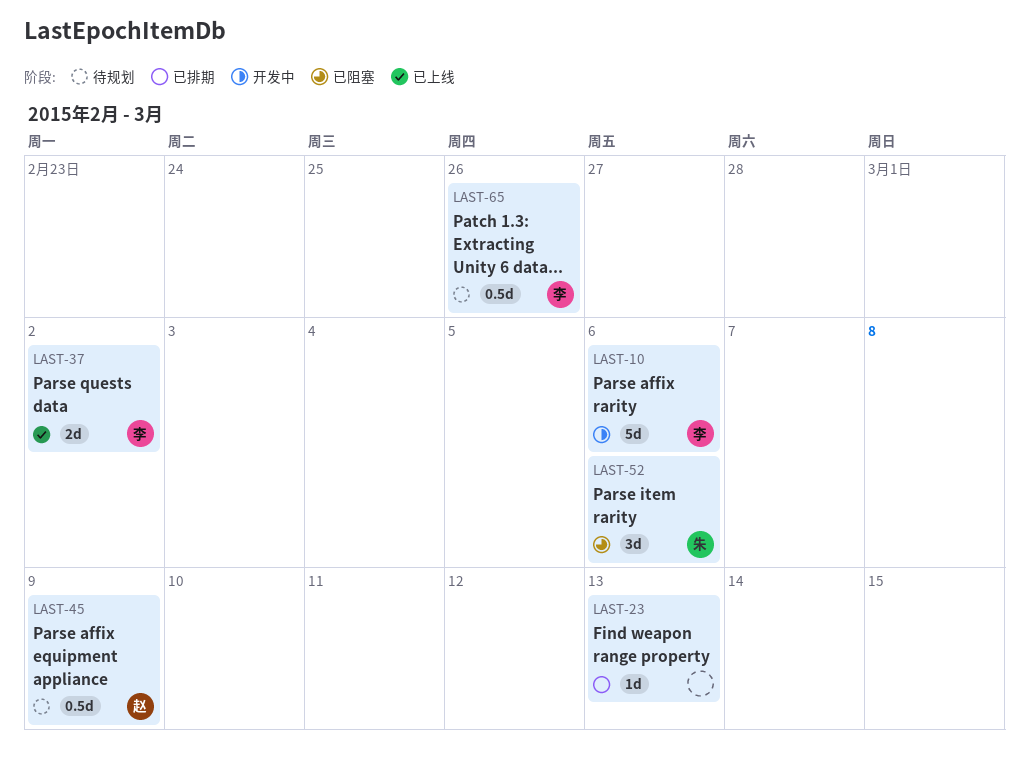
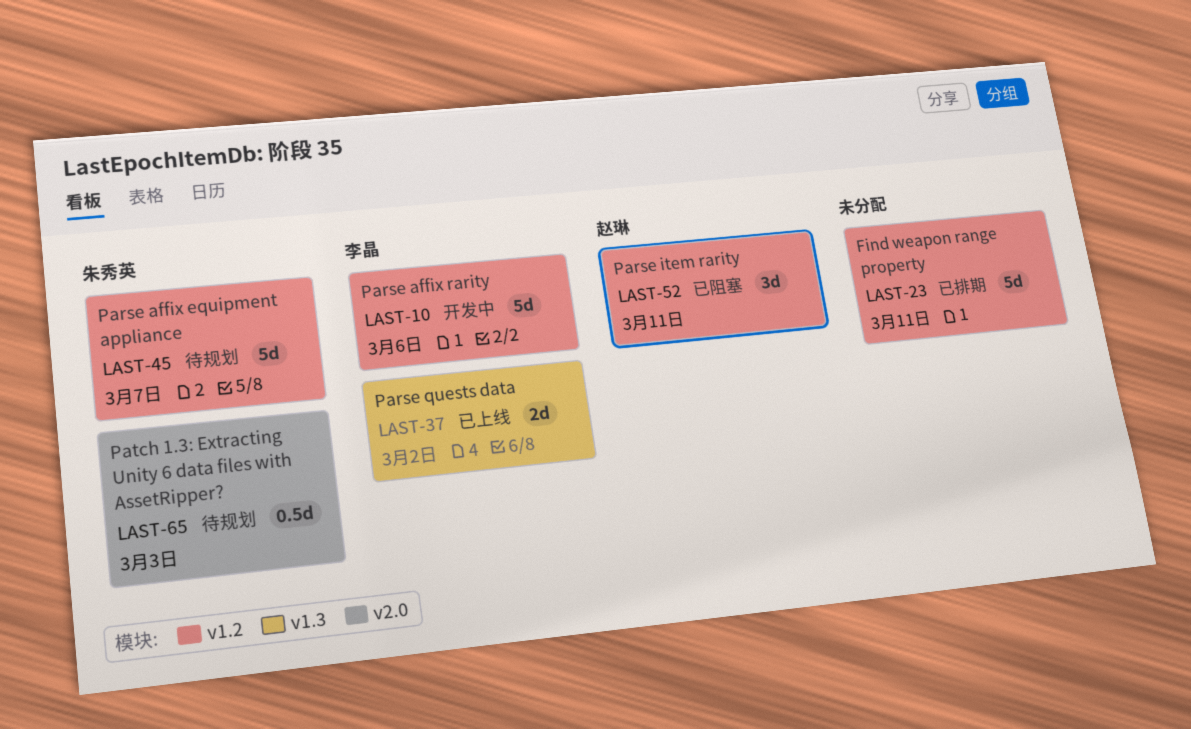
LAST-23, estimate: 1d -> 5d
LAST-23, due: Mar 13 -> Mar 11
LAST-45, owner: 赵琳 -> 朱秀英
LAST-45, estimate: 0.5d -> 5d
LAST-45, due: Mar 9 -> Mar 7
LAST-52, owner: 朱秀英 -> 赵琳
LAST-52, due: Mar 6 -> Mar 11
LAST-65, owner: 李晶 -> 朱秀英
LAST-65, due: Feb 26 -> Mar 3

